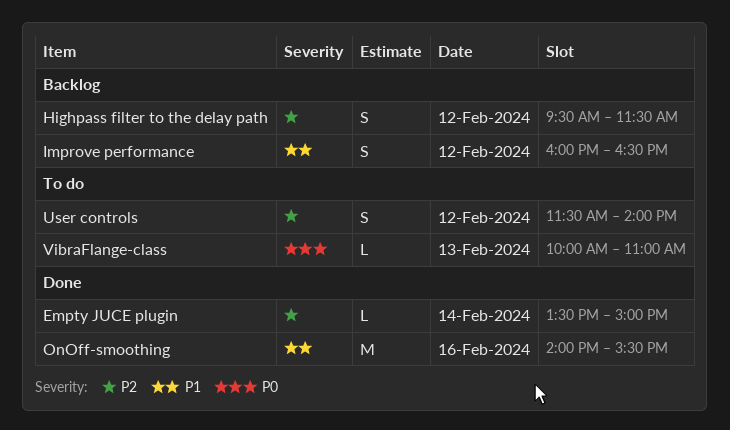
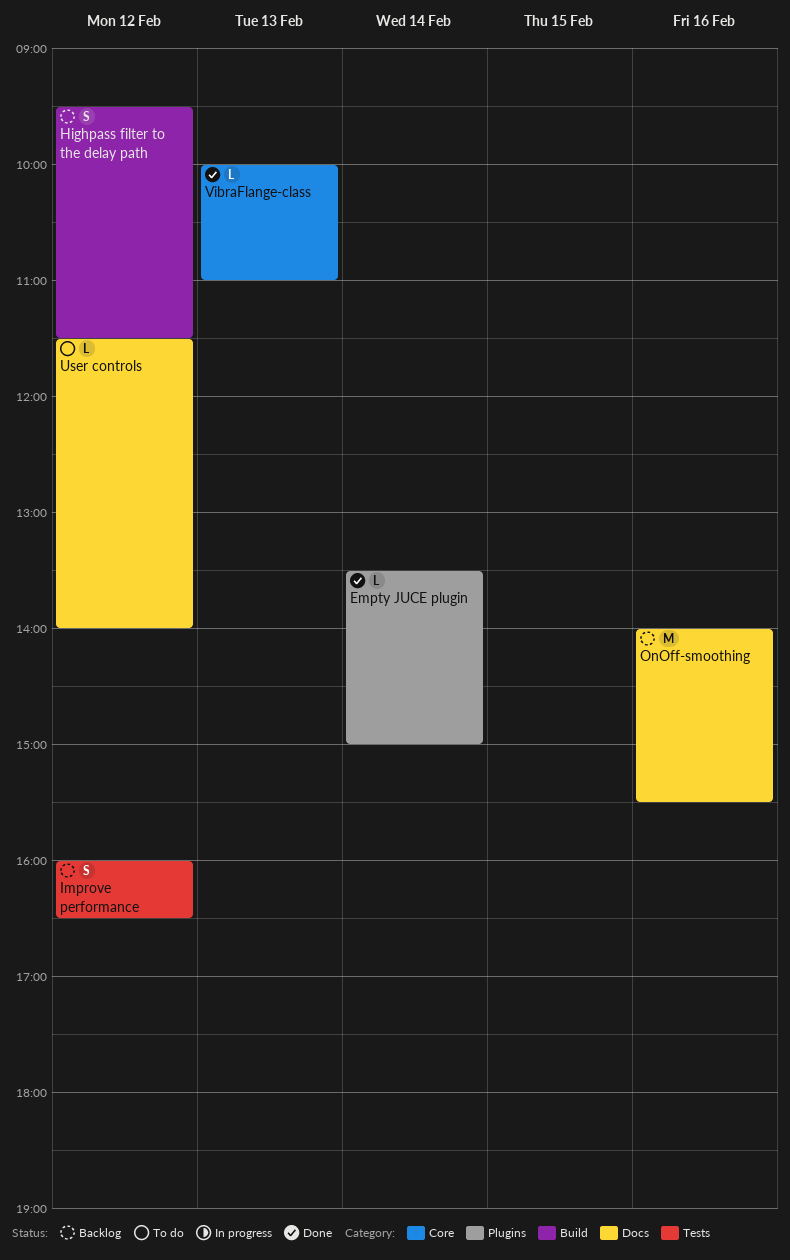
OnOff-smoothing, status: Done -> Backlog
User controls, estimate: S -> L
VibraFlange-class, status: To do -> Done

